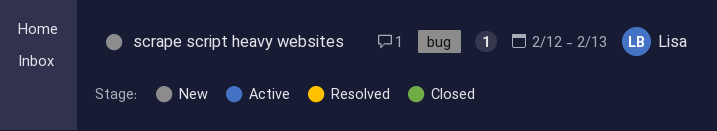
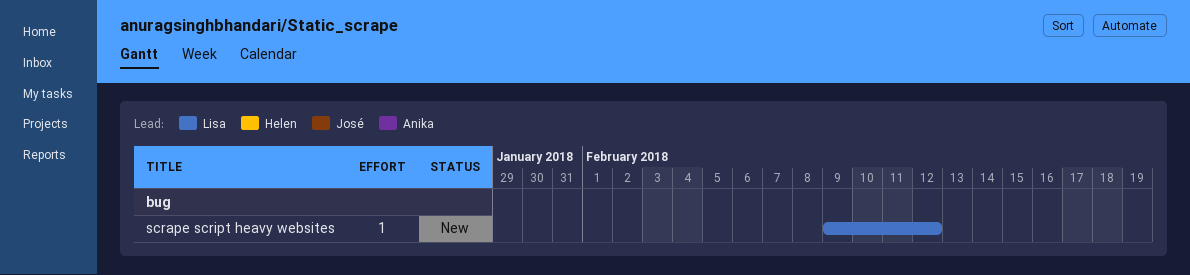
scrape script heavy websites, start: Feb 12 -> Feb 9
scrape script heavy websites, due: Feb 13 -> Feb 12

